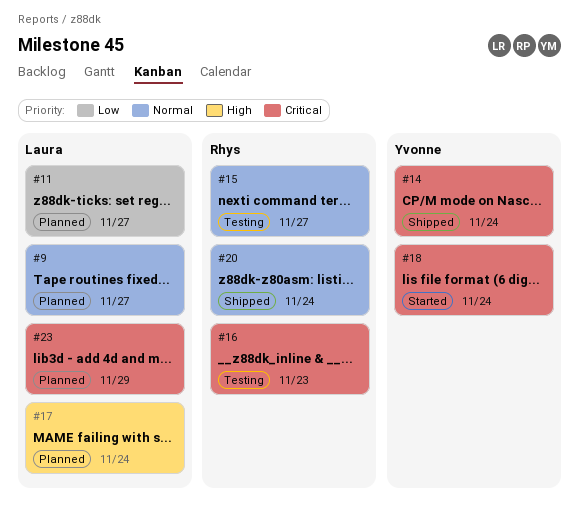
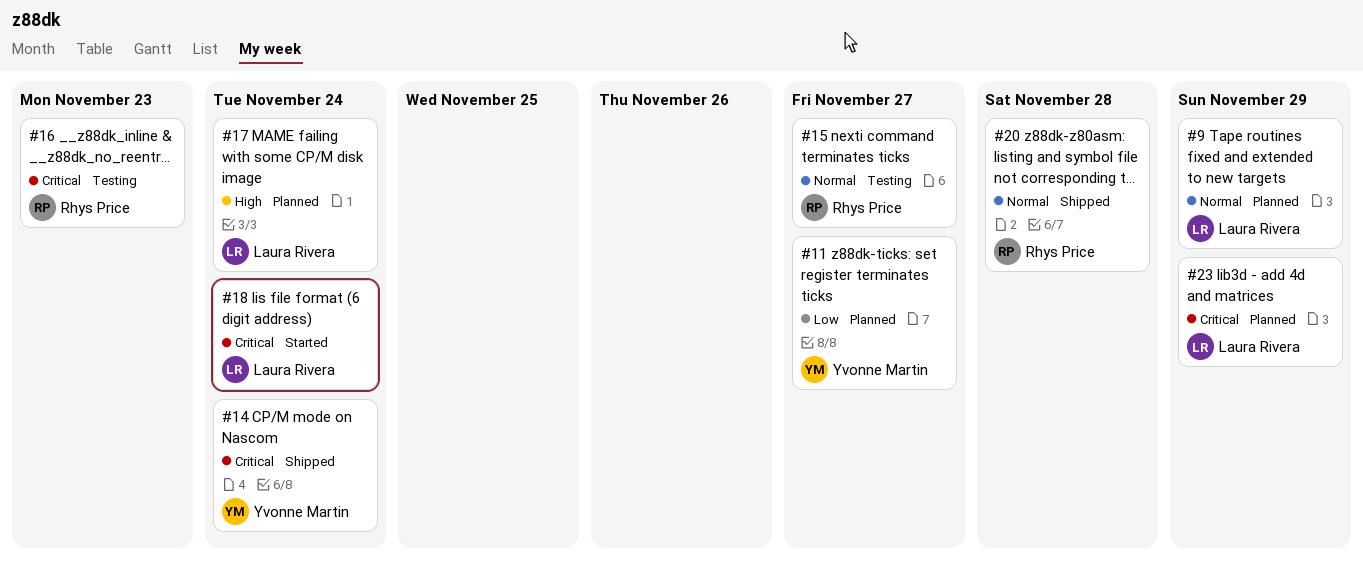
#9, due: Nov 27 -> Nov 29
#11, owner: Laura Rivera -> Yvonne Martin
#18, owner: Yvonne Martin -> Laura Rivera
#20, due: Nov 24 -> Nov 28

